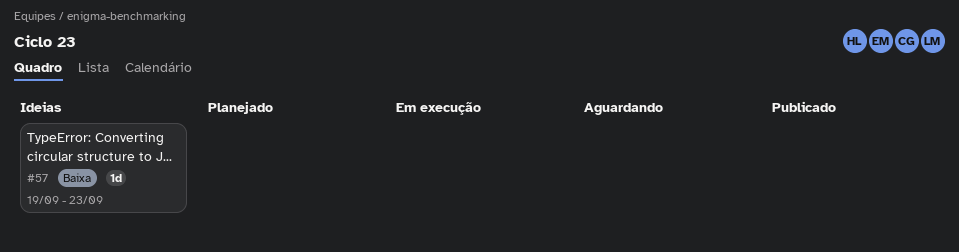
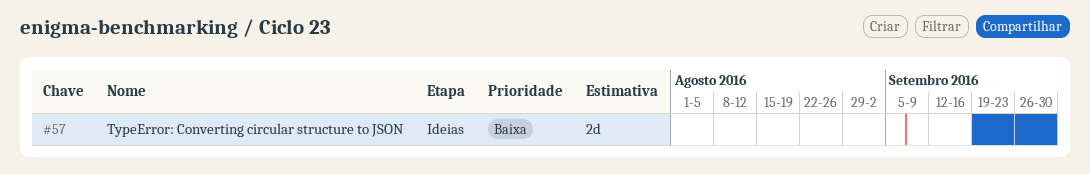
#57, estimate: 1d -> 2d
#57, due: Sep 23 -> Sep 30

